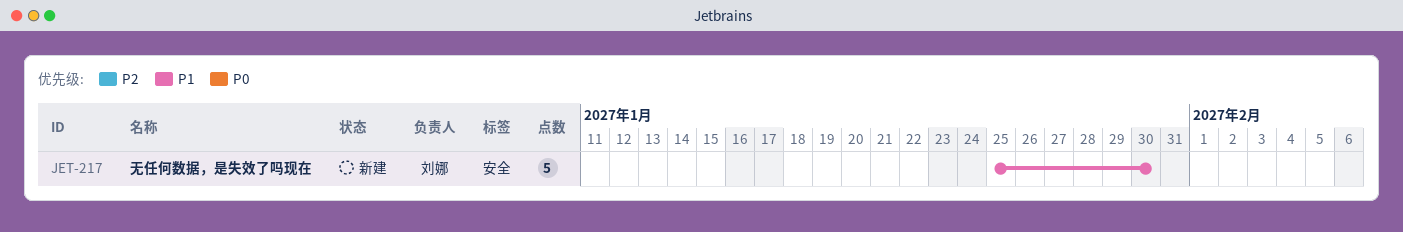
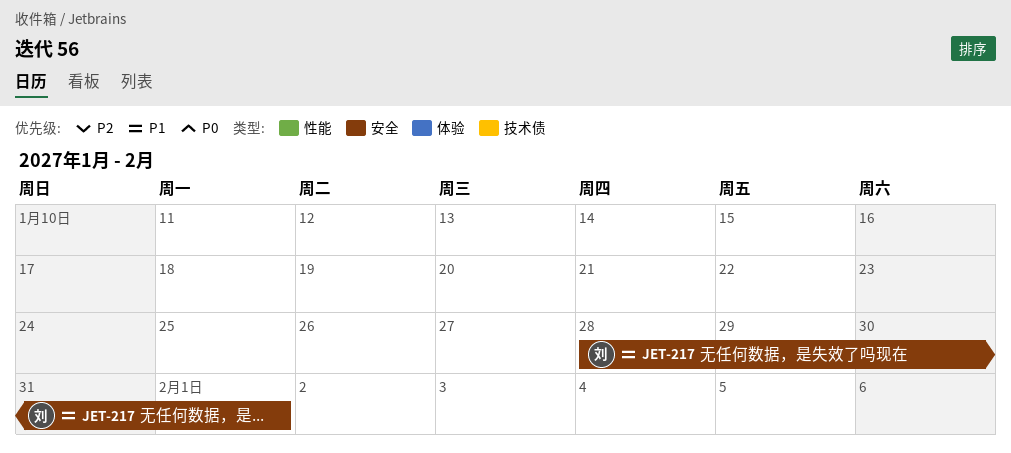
JET-217, start: Jan 25 -> Jan 28
JET-217, due: Jan 30 -> Feb 1

